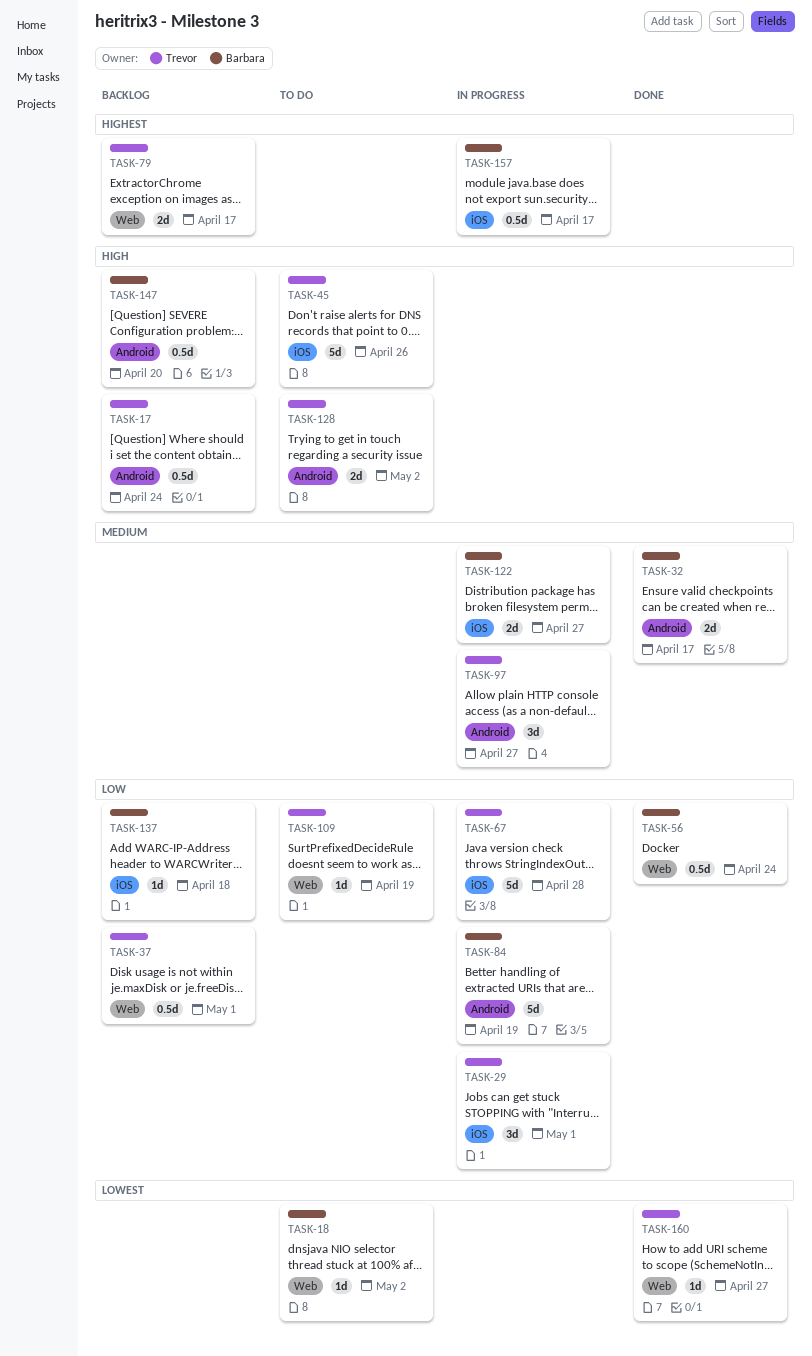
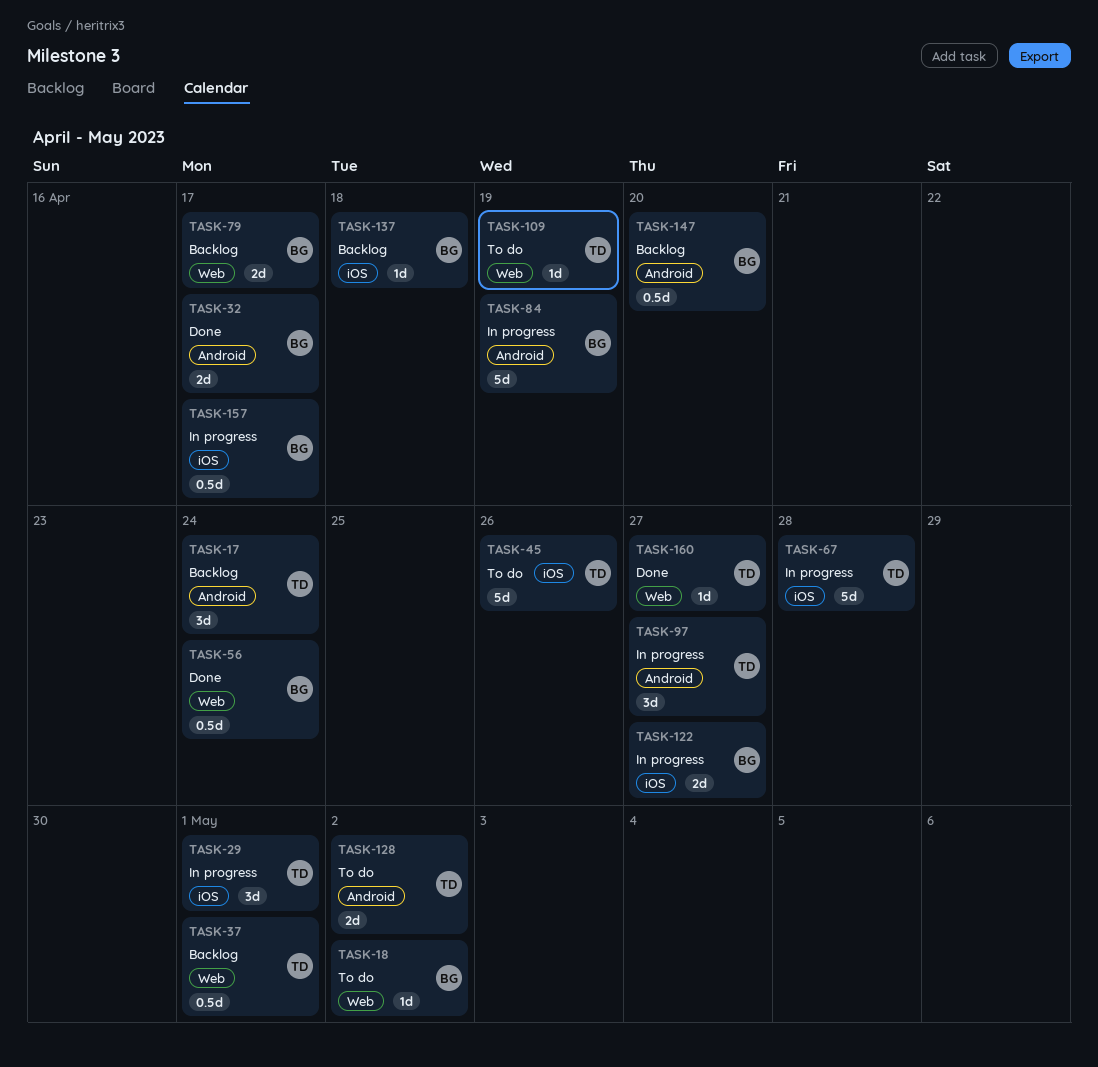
TASK-17, estimate: 0.5d -> 3d
TASK-79, owner: Trevor -> Barbara

